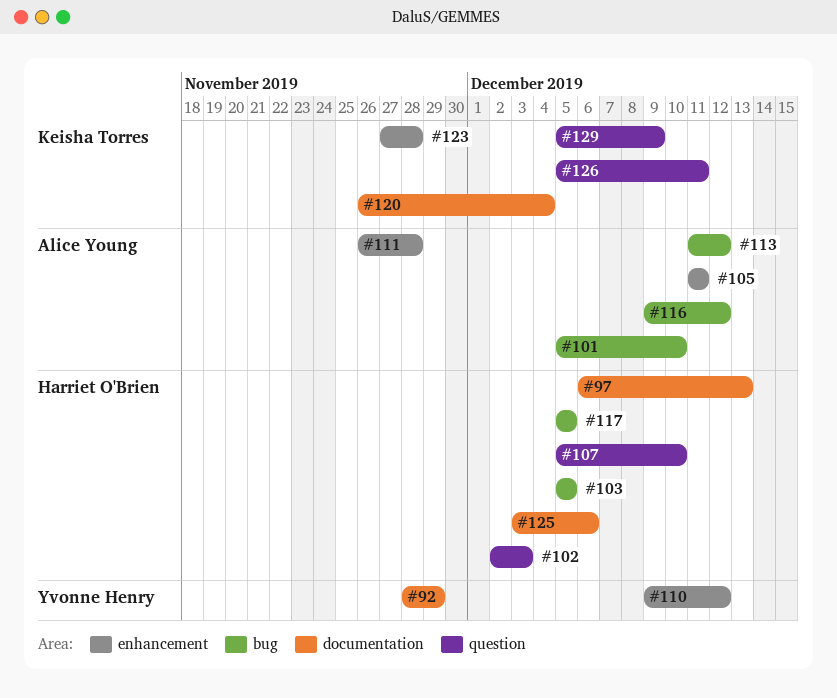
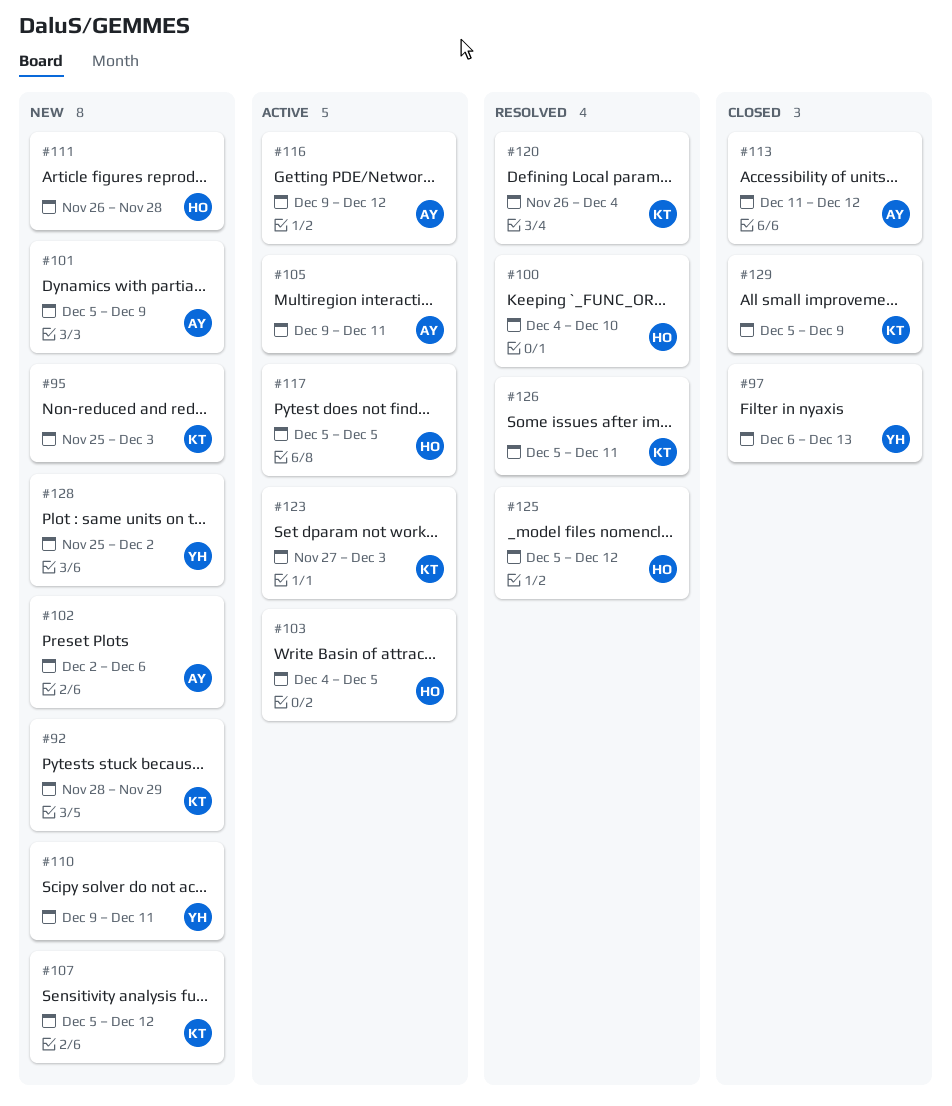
#92, owner: Yvonne Henry -> Keisha Torres
#95: none -> present
#97, owner: Harriet O'Brien -> Yvonne Henry
#100: none -> present
#101, due: Dec 10 -> Dec 9
#102, owner: Harriet O'Brien -> Alice Young
#102, due: Dec 3 -> Dec 6
#103, start: Dec 5 -> Dec 4
#105, start: Dec 11 -> Dec 9
#107, owner: Harriet O'Brien -> Keisha Torres
#107, due: Dec 10 -> Dec 12
#110, due: Dec 12 -> Dec 11
#111, owner: Alice Young -> Harriet O'Brien
#123, due: Nov 28 -> Dec 3
#125, start: Dec 3 -> Dec 5
#125, due: Dec 6 -> Dec 12
#128: none -> present

